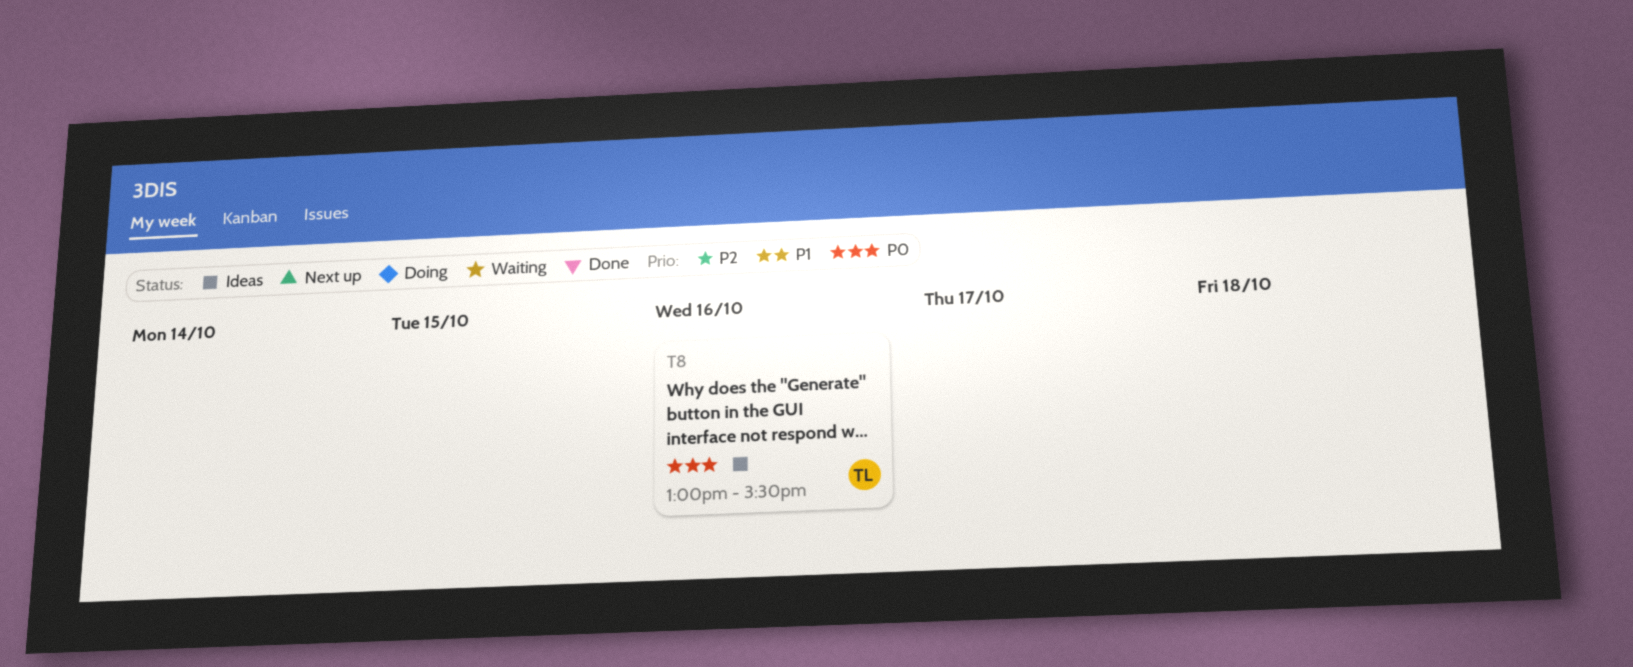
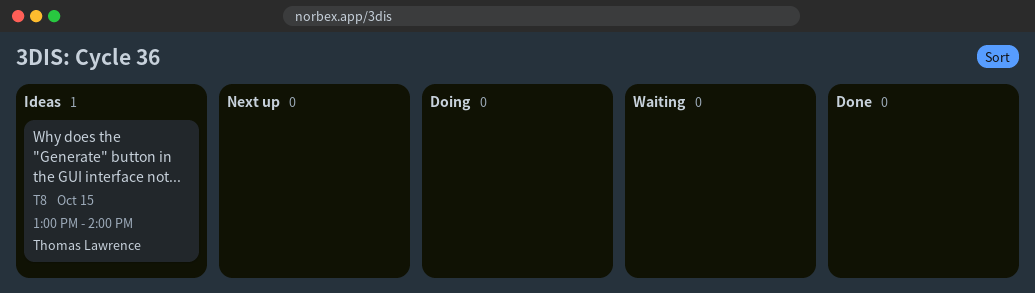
T8, day: Oct 16 -> Oct 15
T8, ends: 15:30 -> 14:00

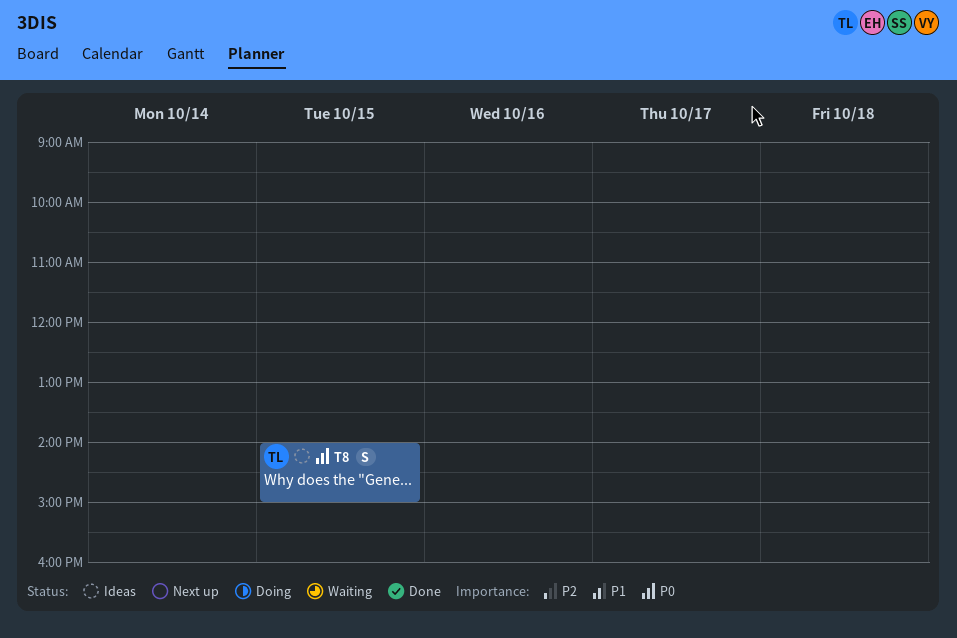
T8, begins: 13:00 -> 14:00
T8, ends: 14:00 -> 15:00

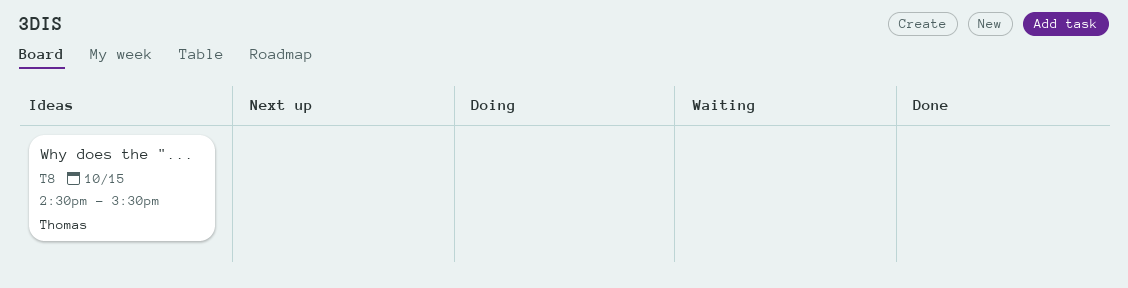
T8, begins: 14:00 -> 14:30
T8, ends: 15:00 -> 15:30

